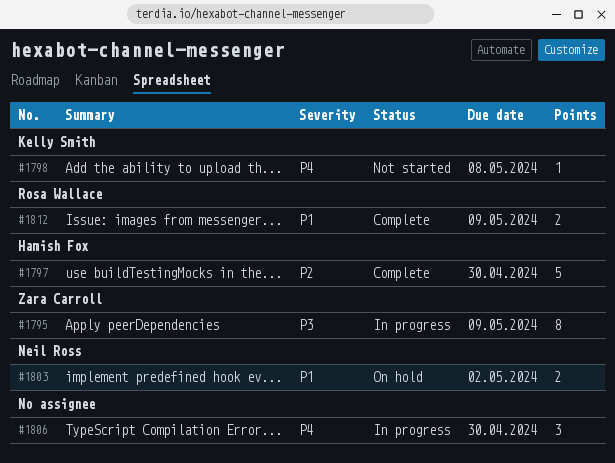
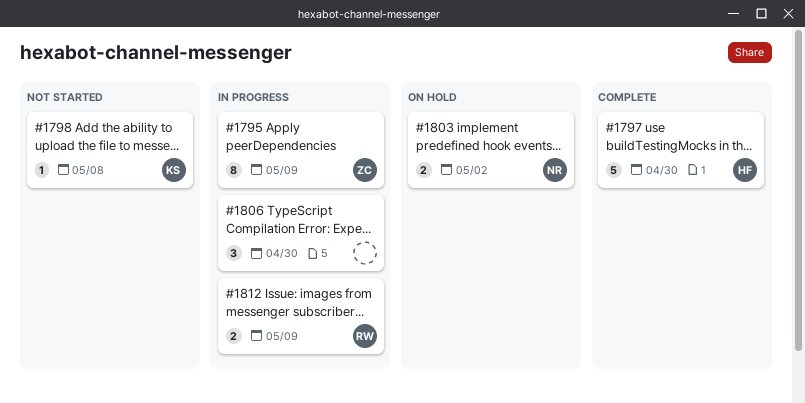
#1812, status: Complete -> In progress

